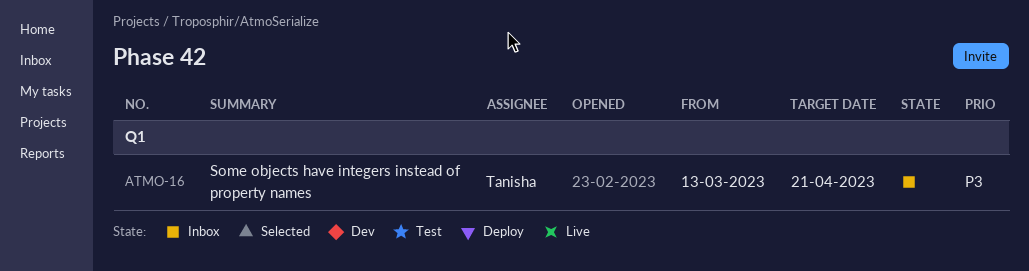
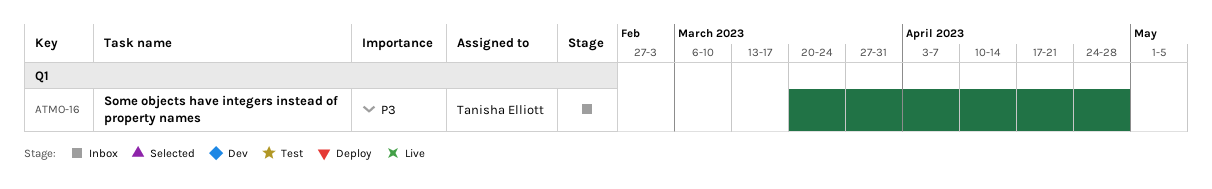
ATMO-16, start: Mar 13 -> Mar 20
ATMO-16, due: Apr 21 -> Apr 28

